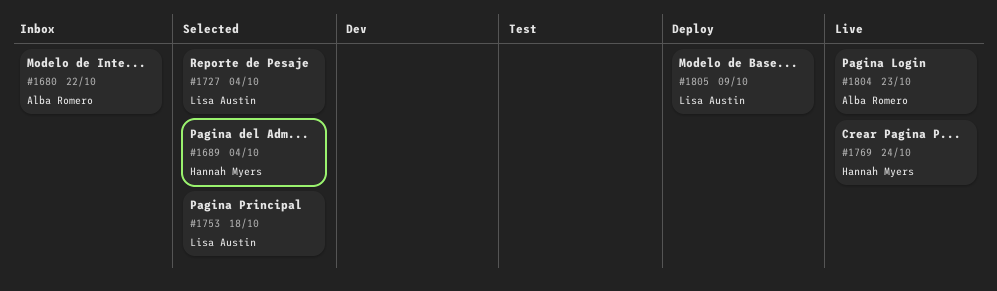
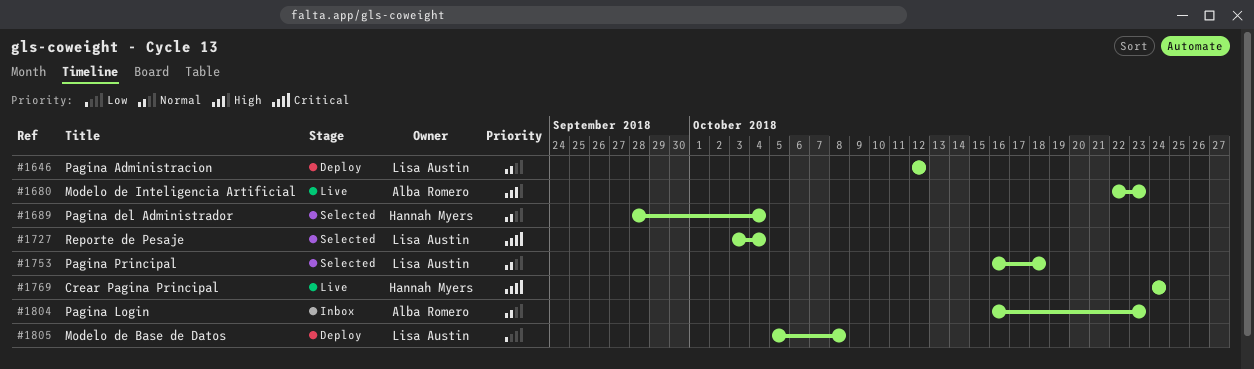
#1646: none -> present
#1680, status: Inbox -> Live
#1680, due: Oct 22 -> Oct 23
#1804, status: Live -> Inbox
#1805, due: Oct 9 -> Oct 8

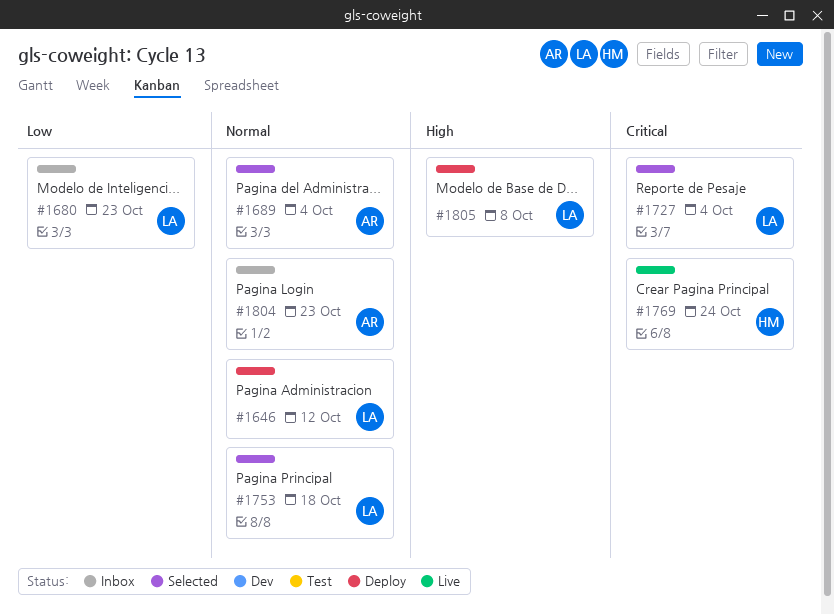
#1680, status: Live -> Inbox
#1680, owner: Alba Romero -> Lisa Austin
#1680, priority: High -> Low
#1689, owner: Hannah Myers -> Alba Romero
#1805, priority: Low -> High

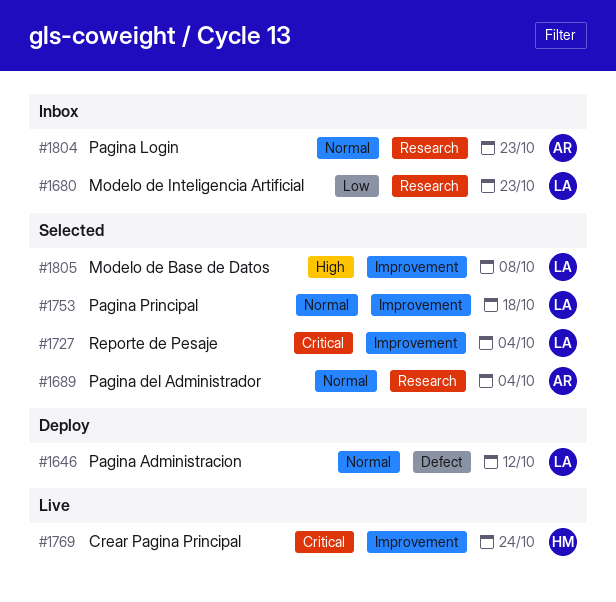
#1805, status: Deploy -> Selected

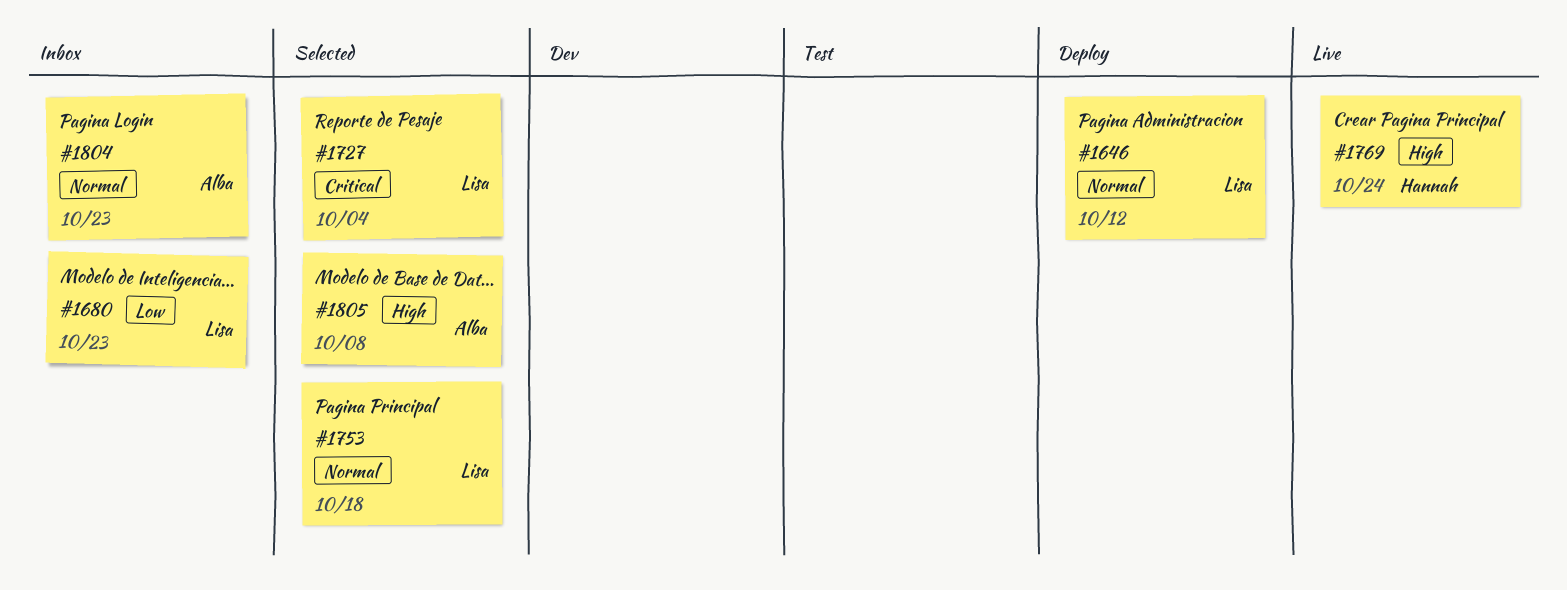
#1689: present -> none
#1769, priority: Critical -> High
#1805, owner: Lisa -> Alba

